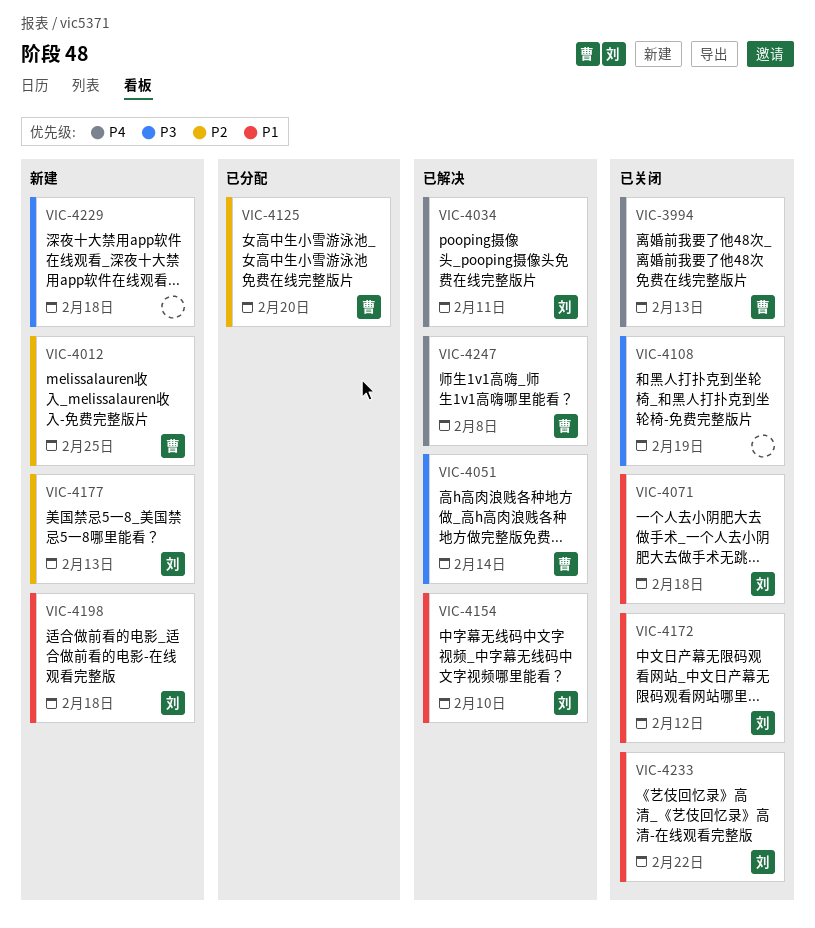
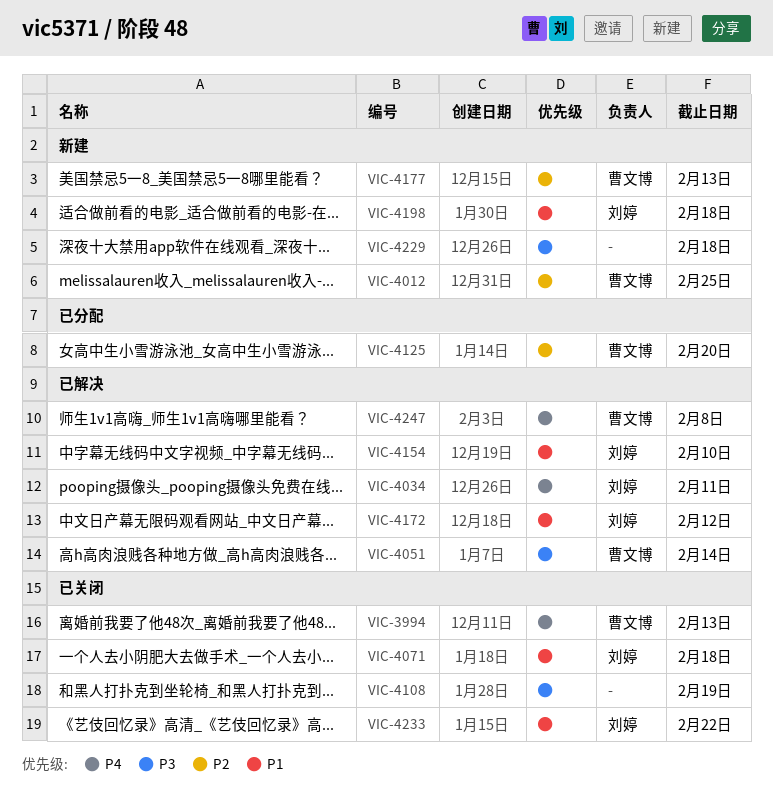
VIC-4172, status: 已关闭 -> 已解决
VIC-4177, owner: 刘婷 -> 曹文博

